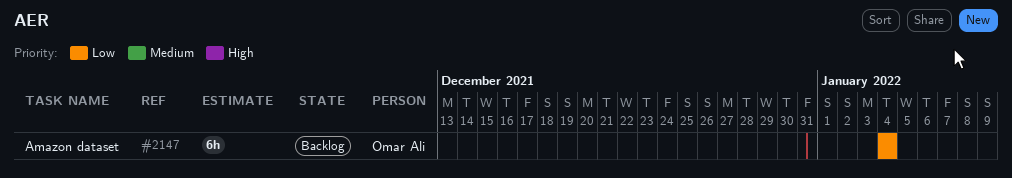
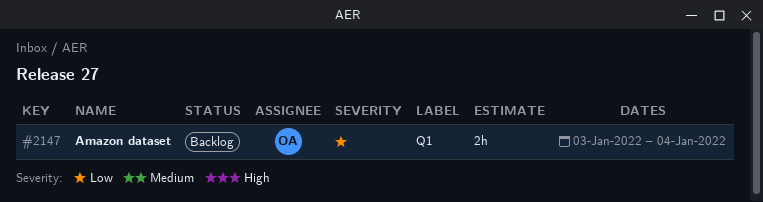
#2147, estimate: 6h -> 2h
#2147, start: Jan 4 -> Jan 3

